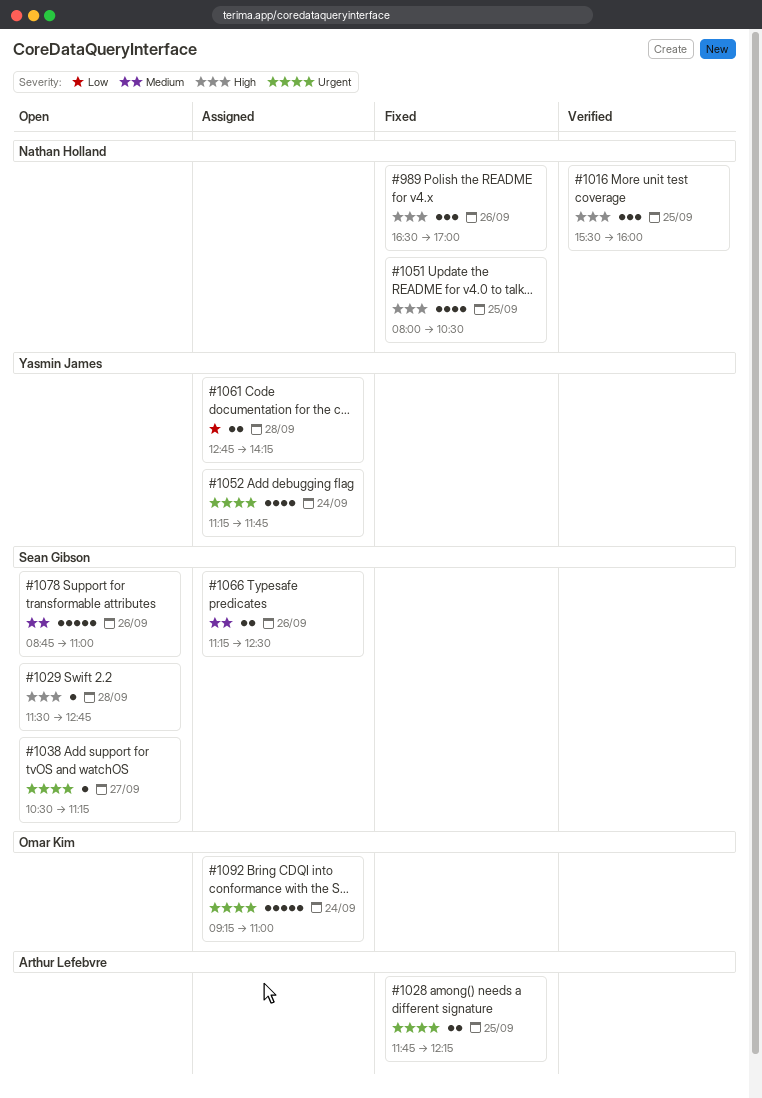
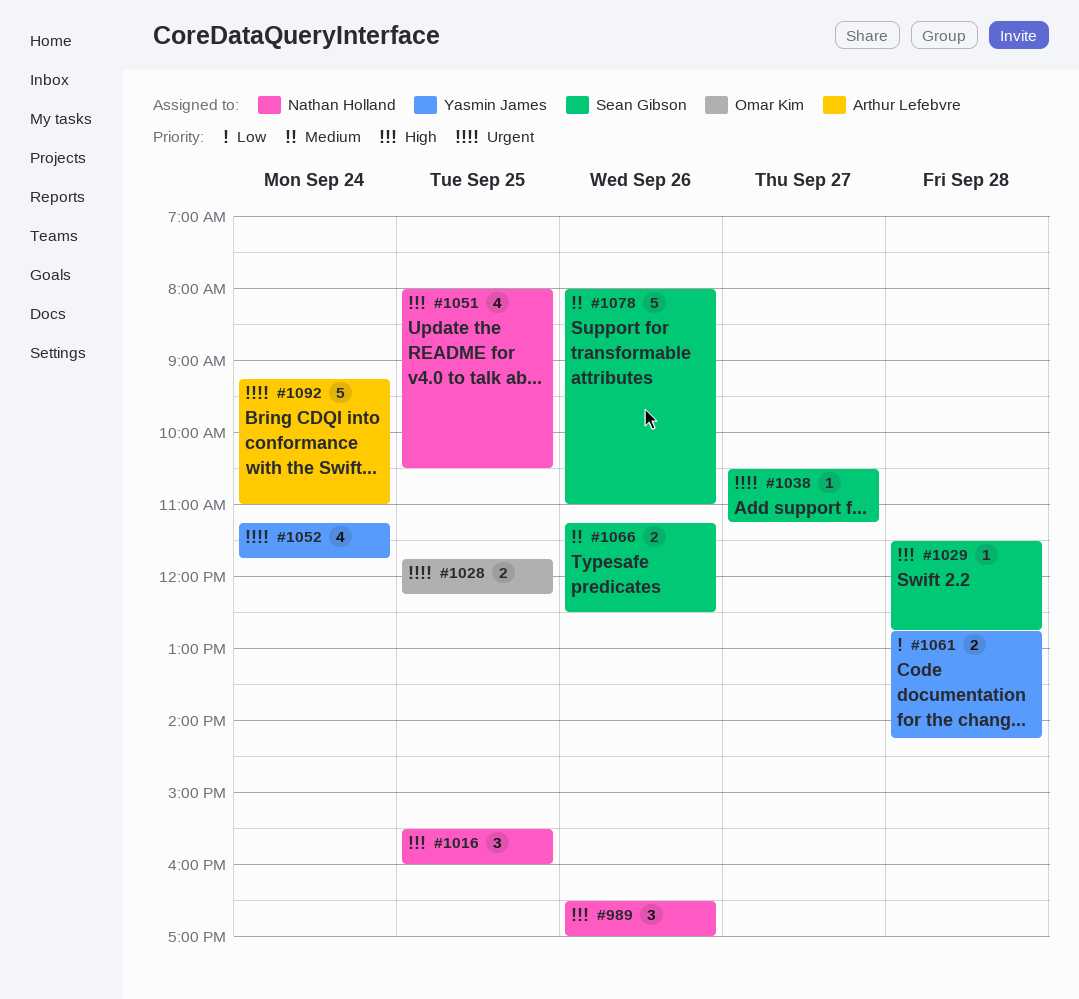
#1028, owner: Arthur Lefebvre -> Omar Kim
#1078, begins: 08:45 -> 08:00
#1092, owner: Omar Kim -> Arthur Lefebvre

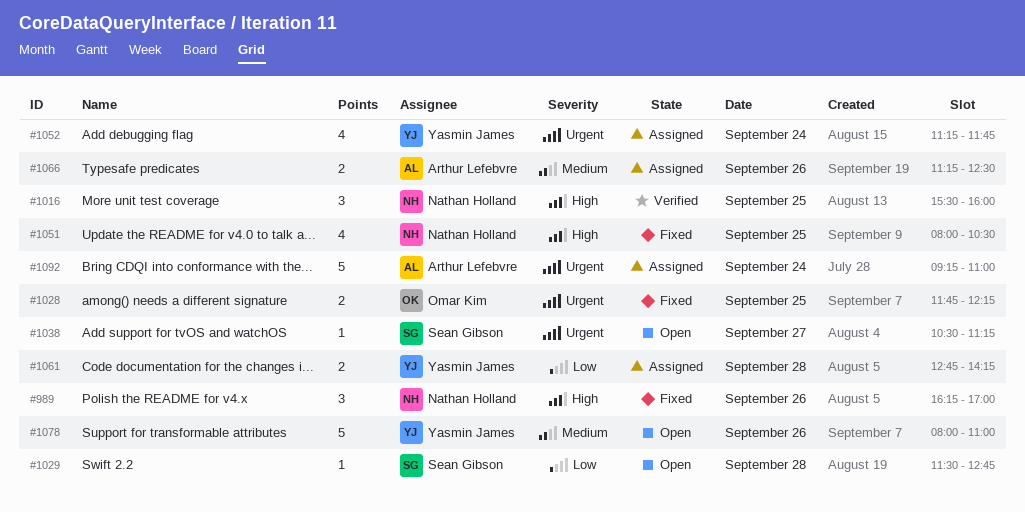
#989, begins: 16:30 -> 16:15
#1029, priority: High -> Low
#1066, owner: Sean Gibson -> Arthur Lefebvre
#1078, owner: Sean Gibson -> Yasmin James

